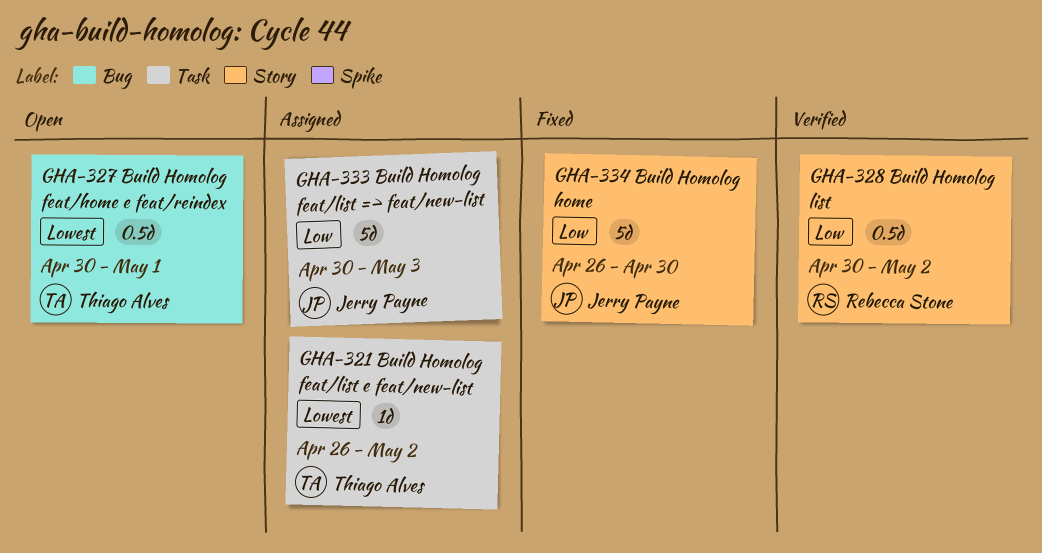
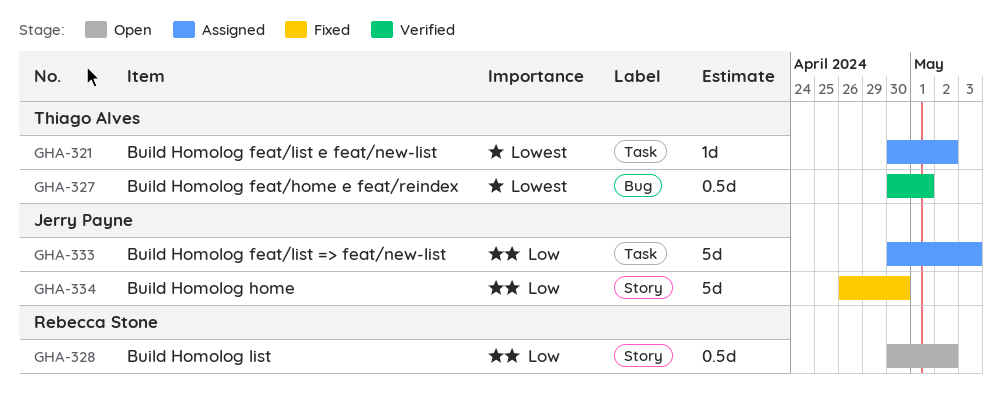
GHA-321, start: Apr 26 -> Apr 30
GHA-327, status: Open -> Verified
GHA-328, status: Verified -> Open

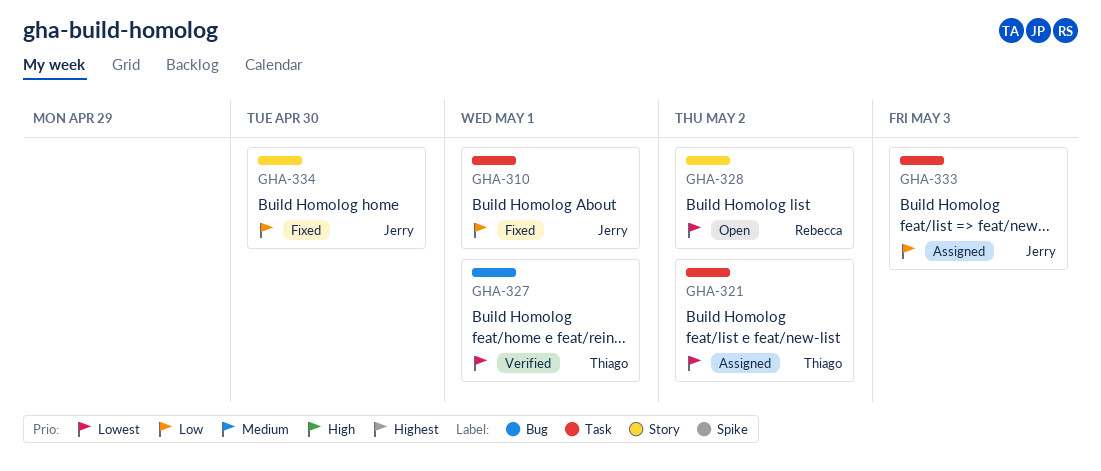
GHA-310: none -> present
GHA-328, priority: Low -> Lowest

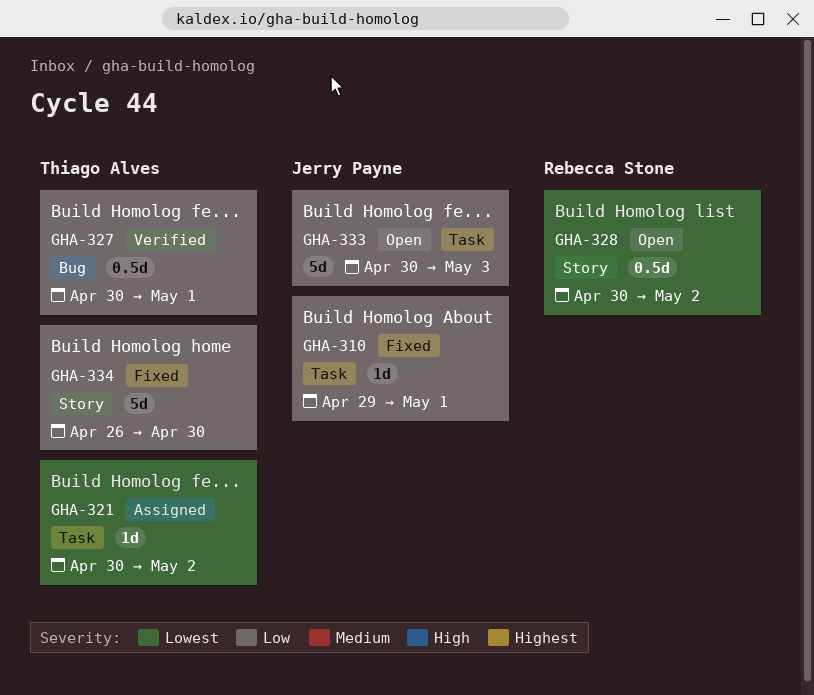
GHA-327, priority: Lowest -> Low
GHA-333, status: Assigned -> Open
GHA-334, owner: Jerry Payne -> Thiago Alves

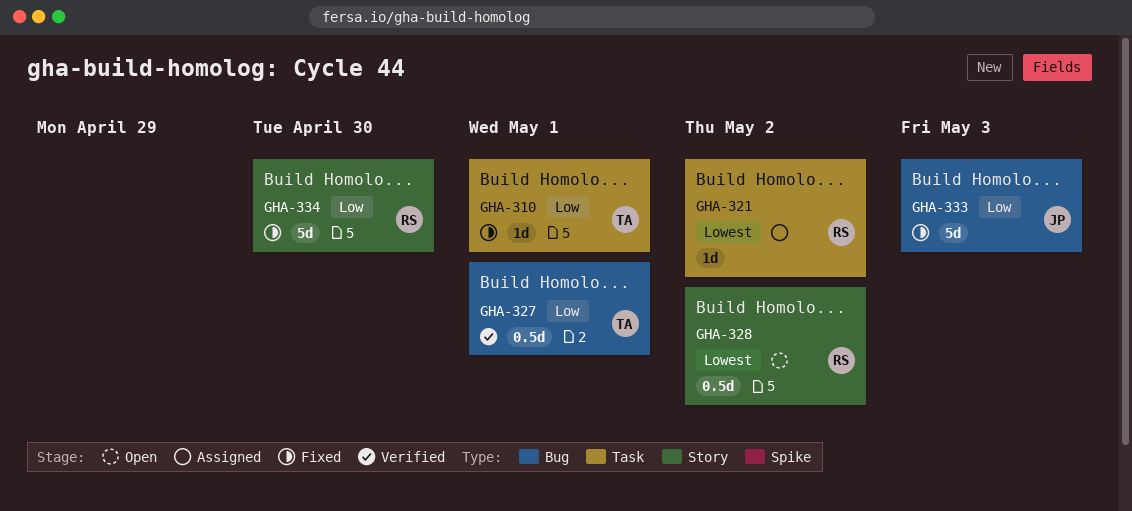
GHA-310, owner: Jerry Payne -> Thiago Alves
GHA-321, owner: Thiago Alves -> Rebecca Stone
GHA-333, status: Open -> Fixed
GHA-333, label: Task -> Bug
GHA-334, owner: Thiago Alves -> Rebecca Stone

